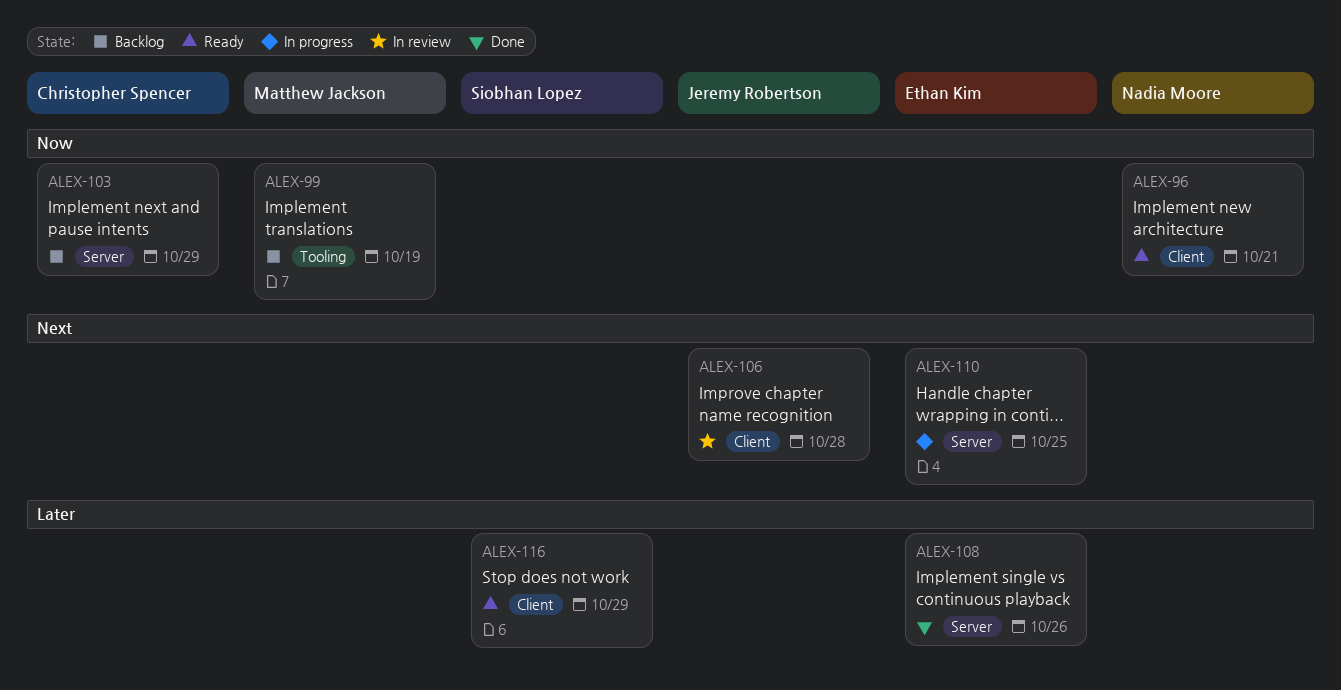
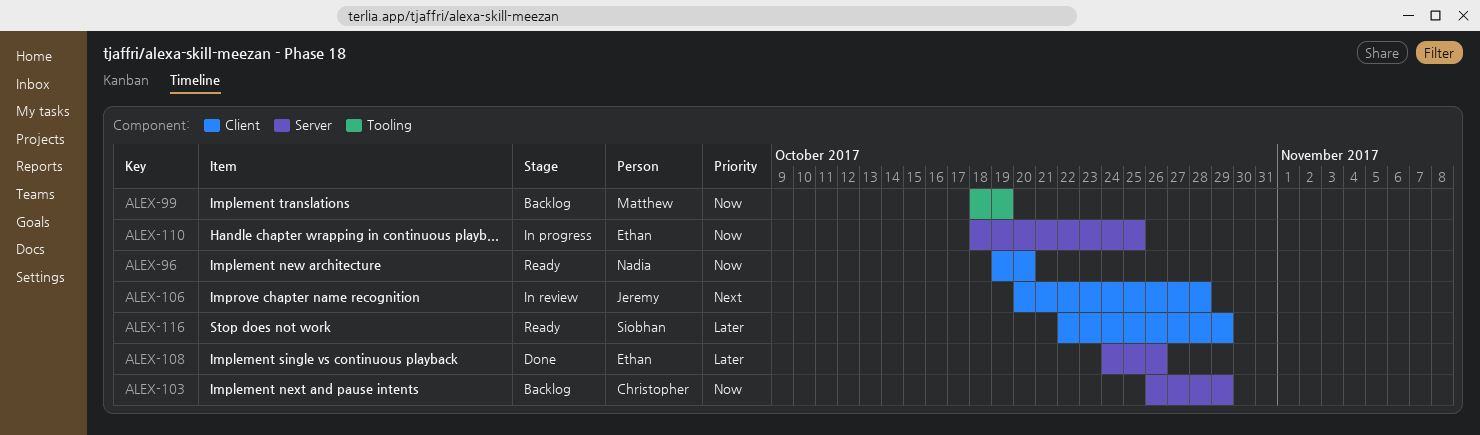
ALEX-96, due: Oct 21 -> Oct 20
ALEX-110, priority: Next -> Now

